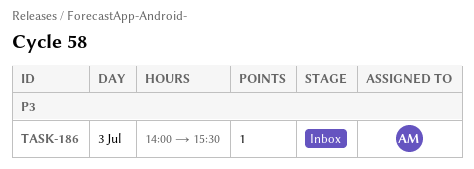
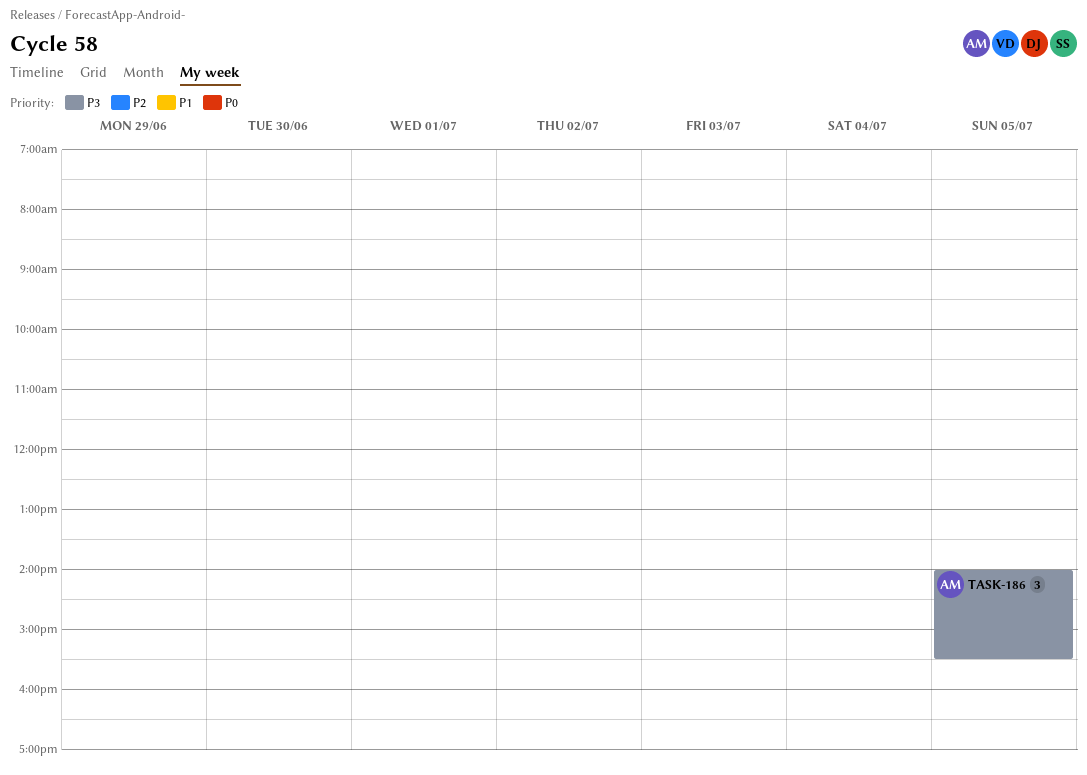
TASK-186, estimate: 1 -> 3
TASK-186, day: Jul 3 -> Jul 5

